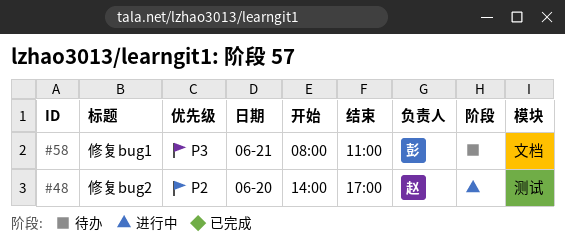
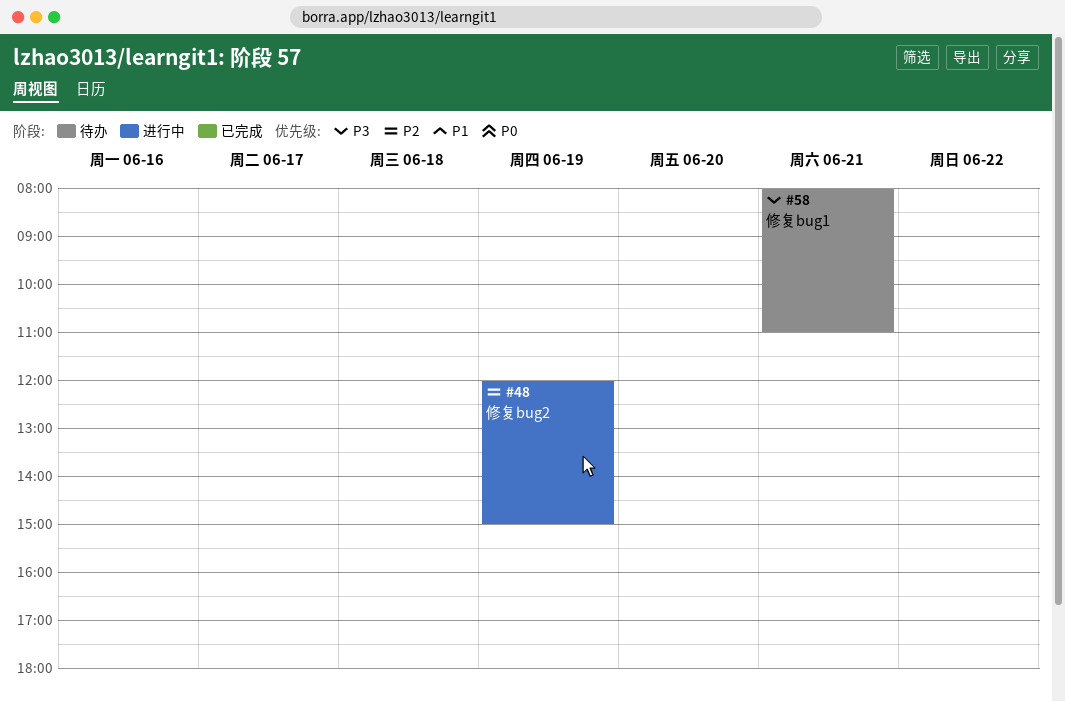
#48, day: Jun 20 -> Jun 19
#48, begins: 14:00 -> 12:00
#48, ends: 17:00 -> 15:00

